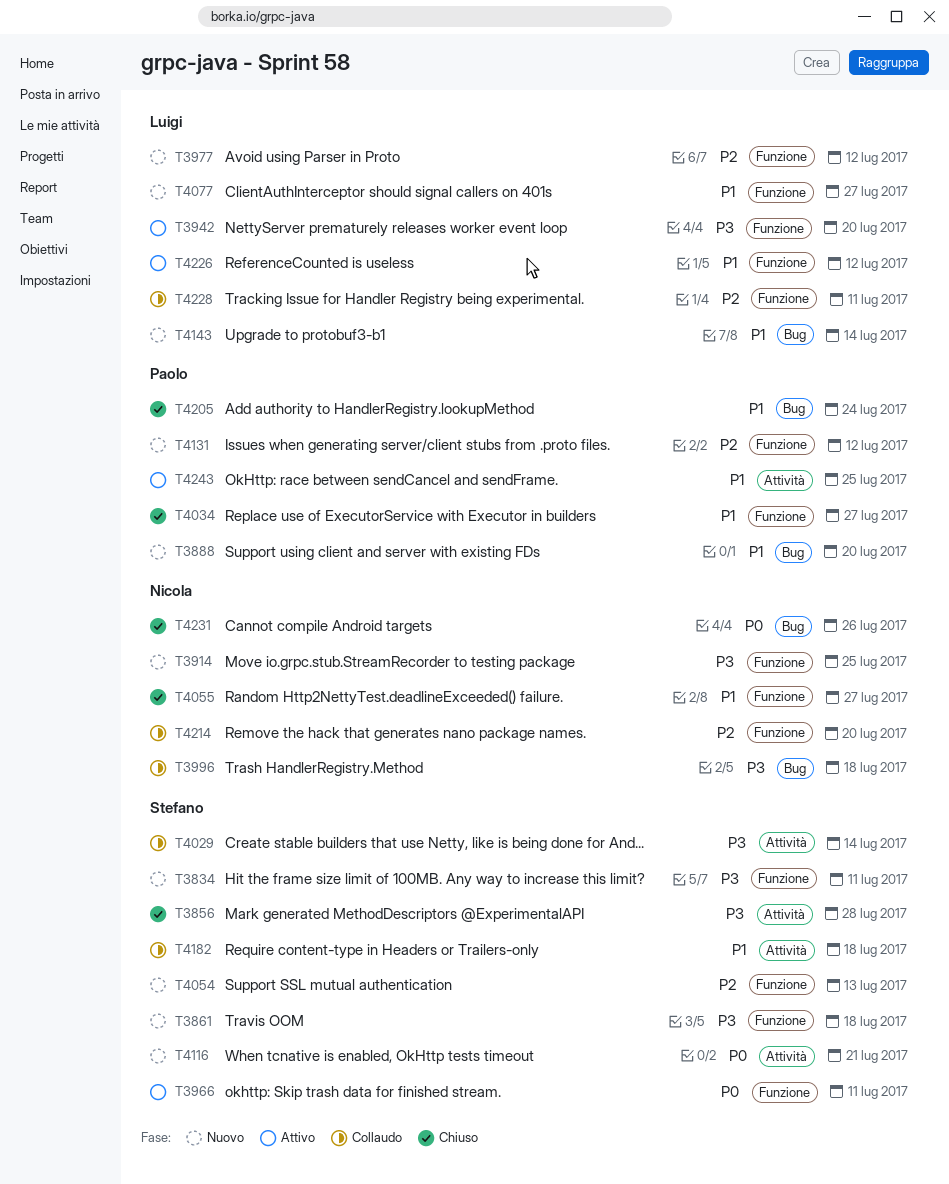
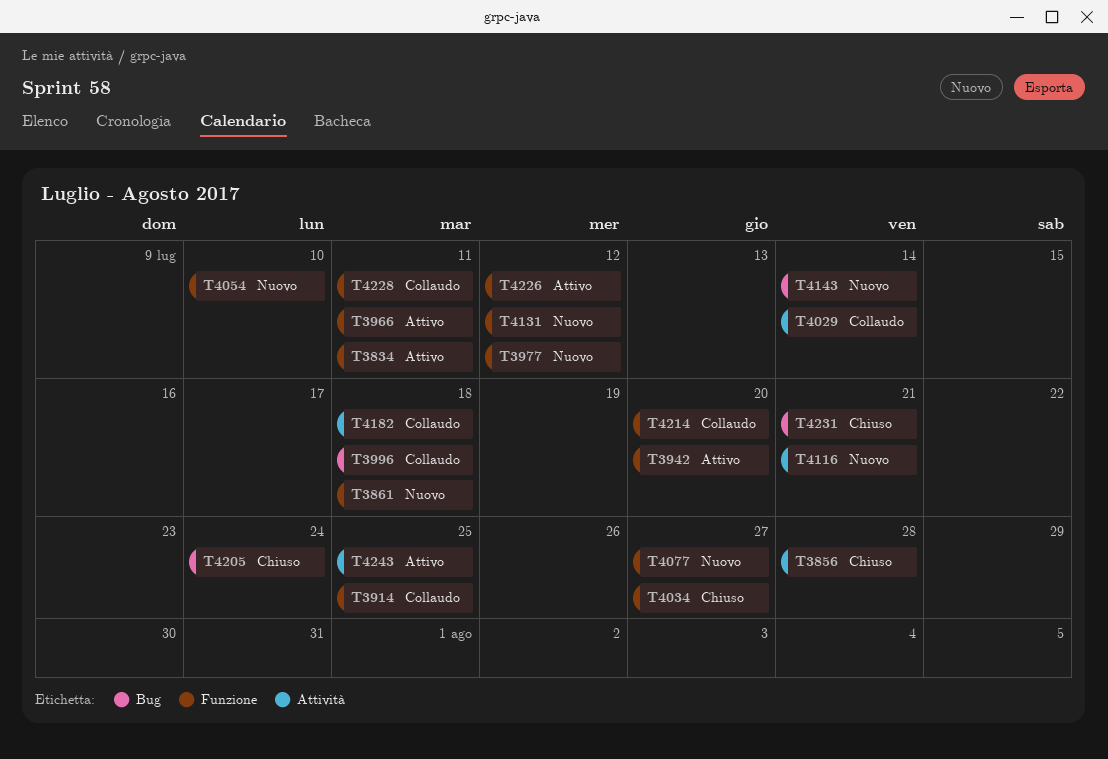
T3834, status: Nuovo -> Attivo
T3888: present -> none
T3914, status: Nuovo -> Collaudo
T4054, due: Jul 13 -> Jul 10
T4055: present -> none
T4231, due: Jul 26 -> Jul 21

